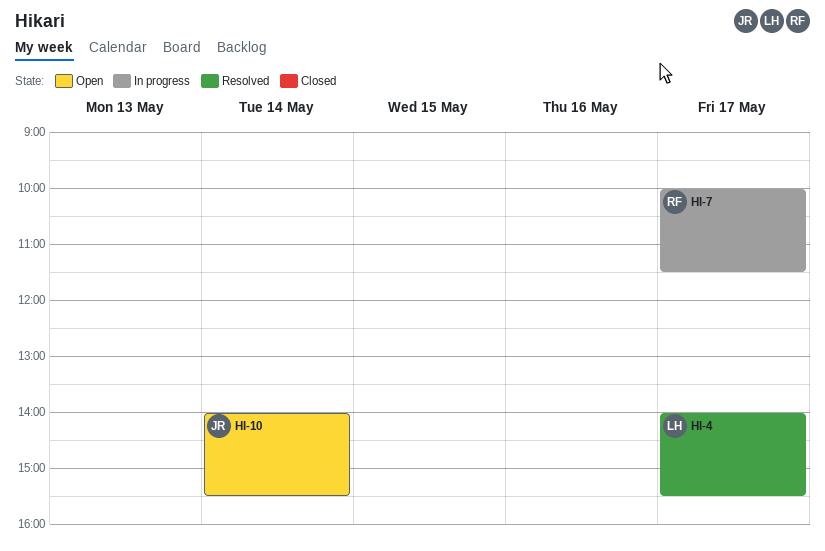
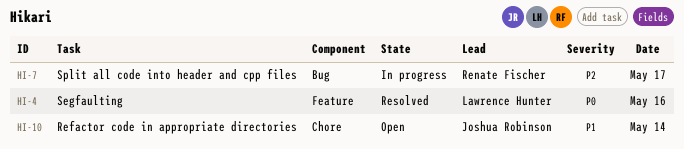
HI-4, day: May 17 -> May 16

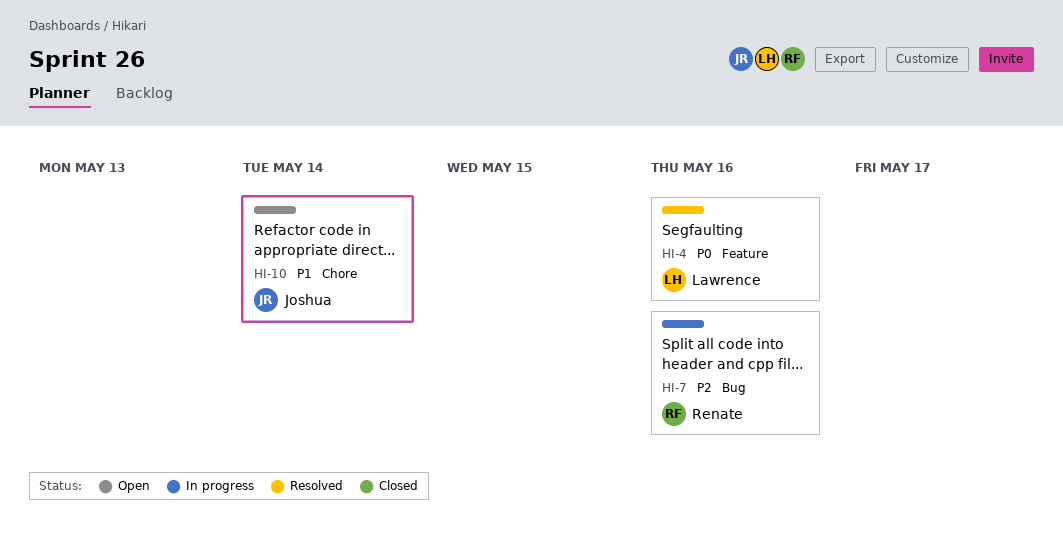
HI-7, day: May 17 -> May 16

